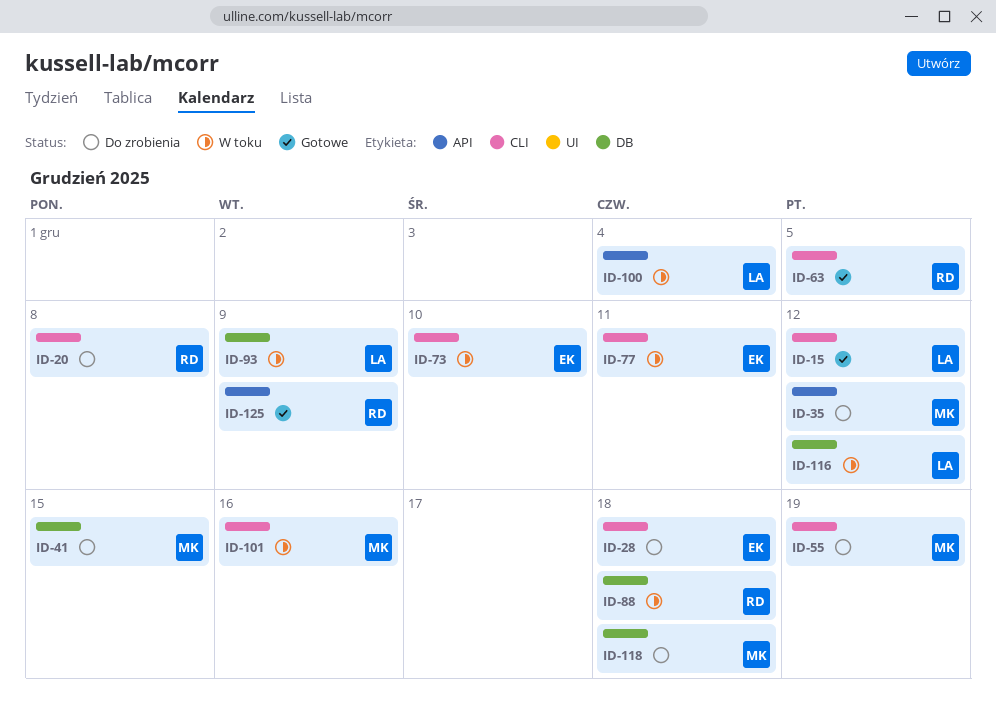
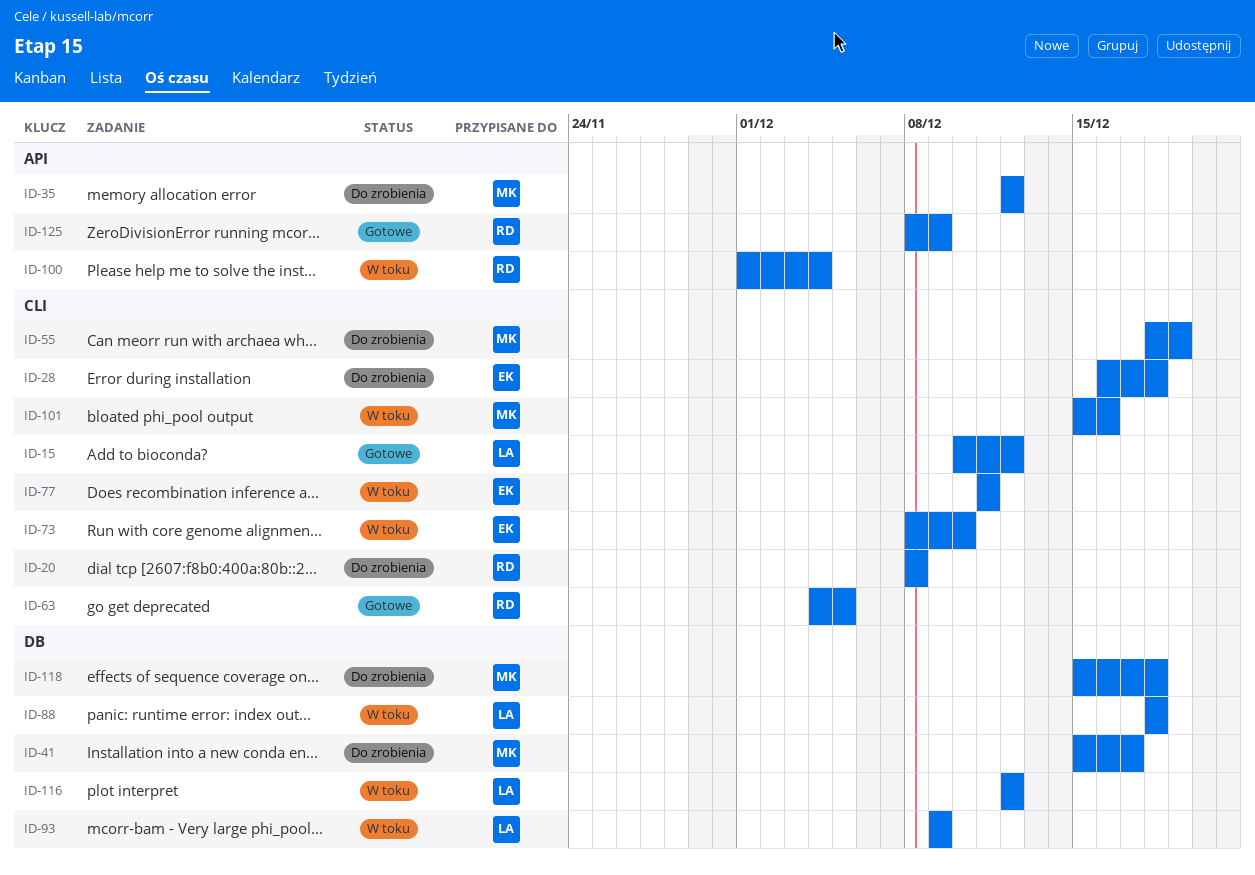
ID-41, due: Dec 15 -> Dec 17
ID-88, owner: RD -> LA
ID-100, owner: LA -> RD

